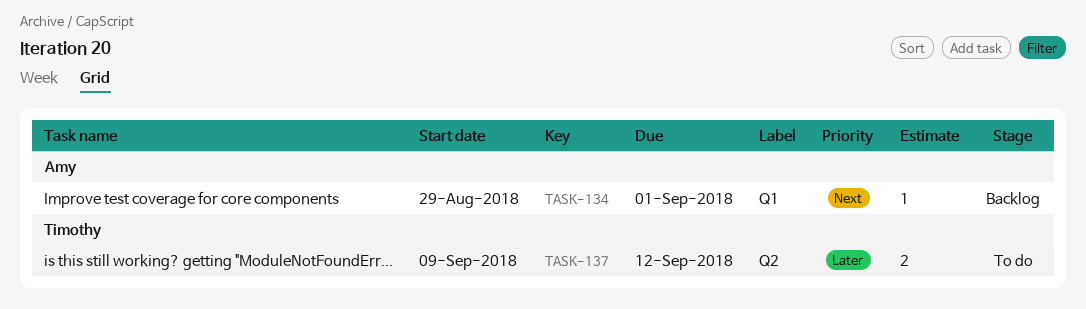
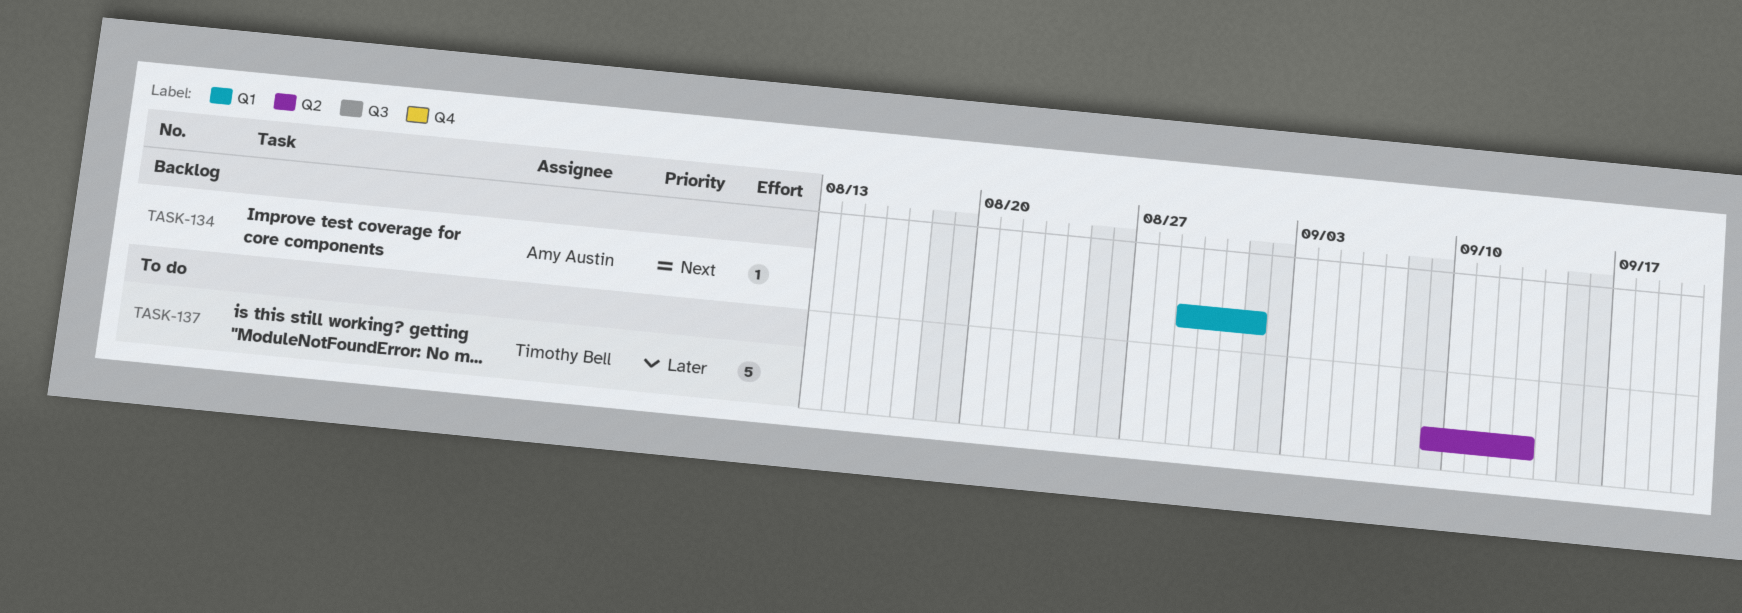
TASK-137, estimate: 2 -> 5
TASK-137, due: Sep 12 -> Sep 13

